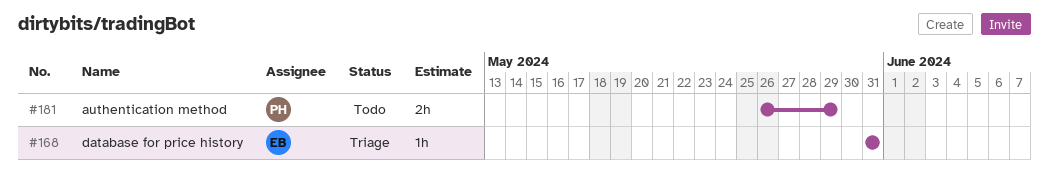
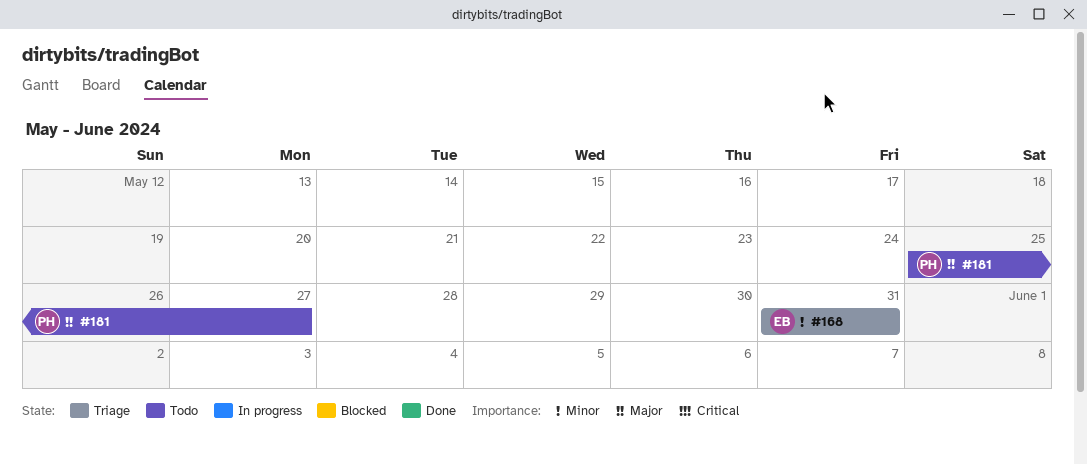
#181, start: May 26 -> May 25
#181, due: May 29 -> May 27

